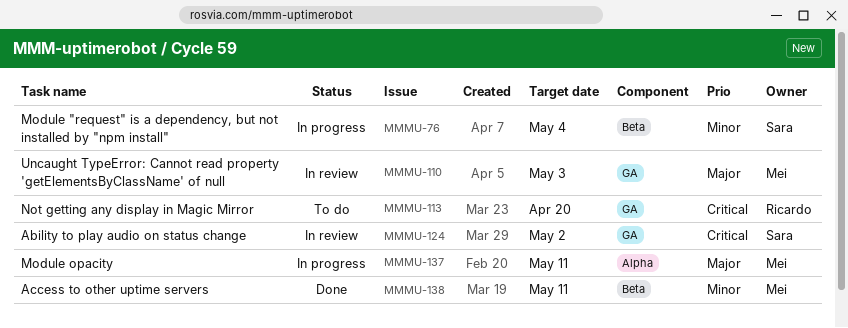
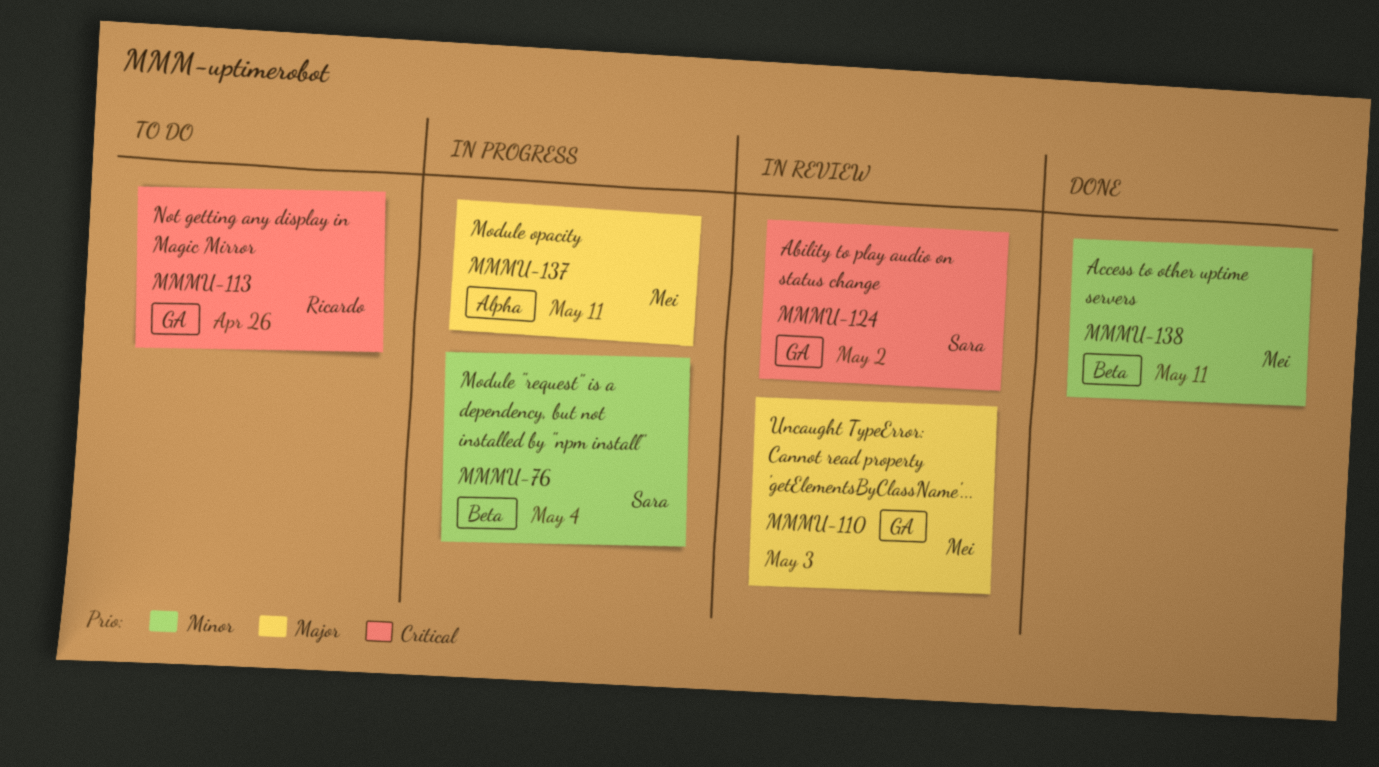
MMMU-113, due: Apr 20 -> Apr 26

